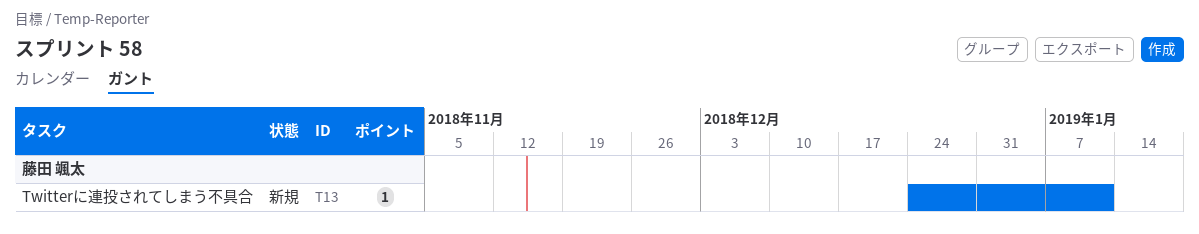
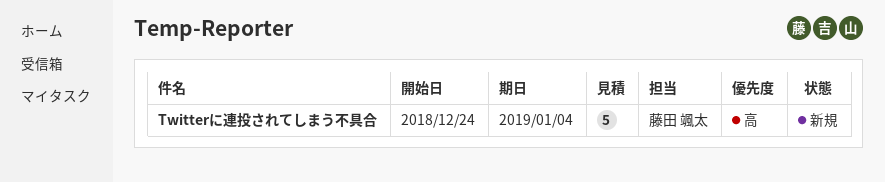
Twitterに連投されてしまう不具合, estimate: 1 -> 5
Twitterに連投されてしまう不具合, due: Jan 11 -> Jan 4

